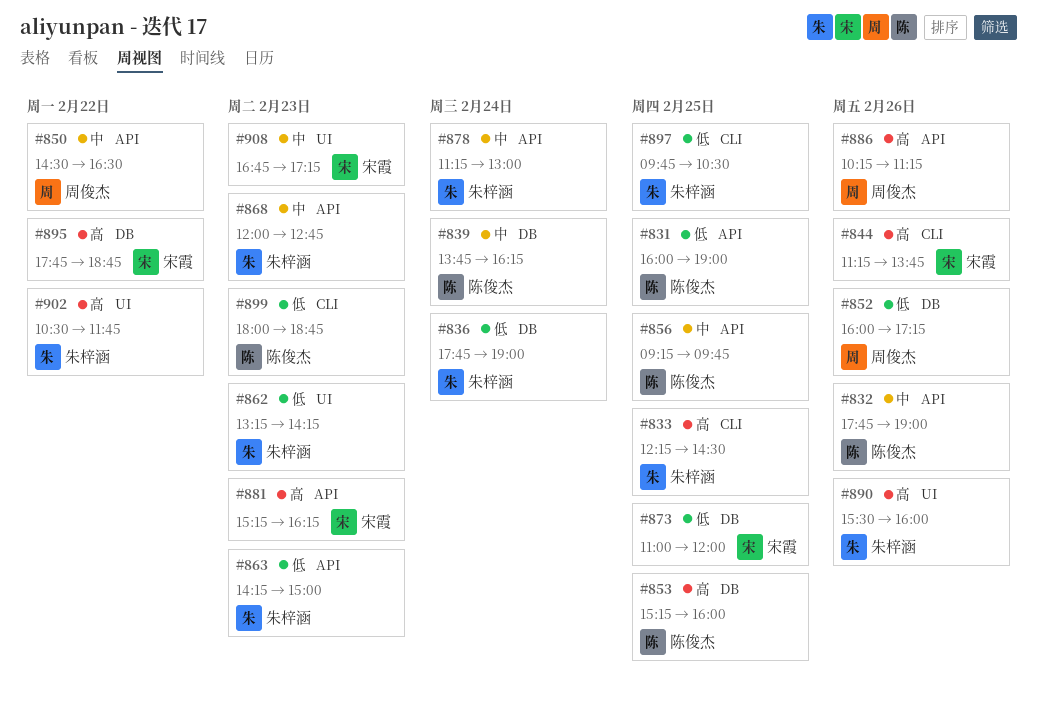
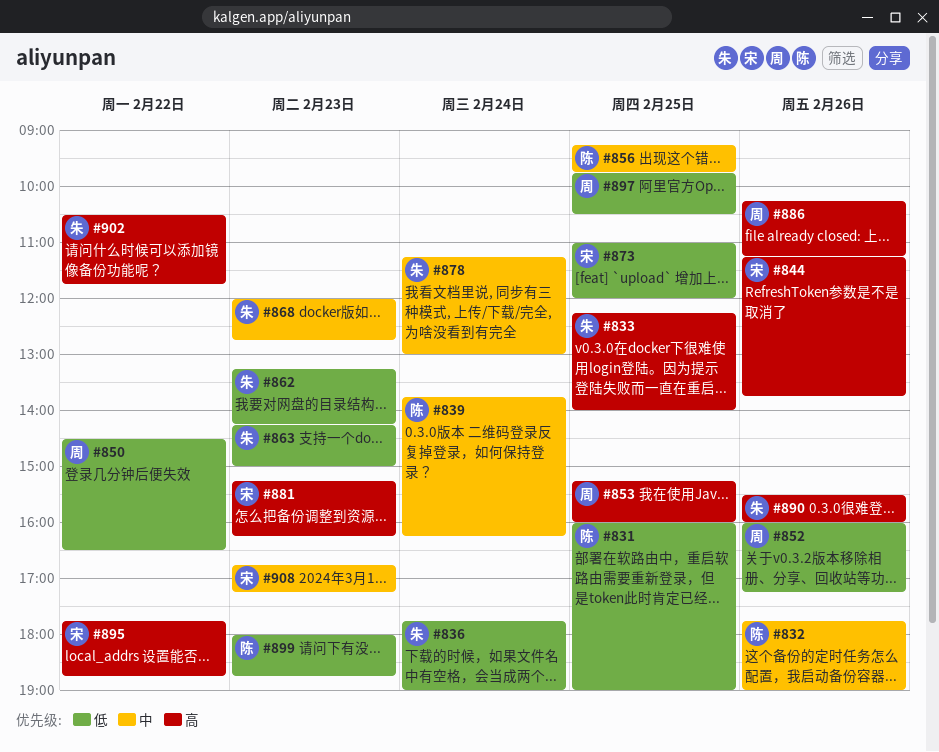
#833, ends: 14:30 -> 14:00
#850, priority: 中 -> 低
#853, owner: 陈俊杰 -> 周俊杰
#897, owner: 朱梓涵 -> 周俊杰

